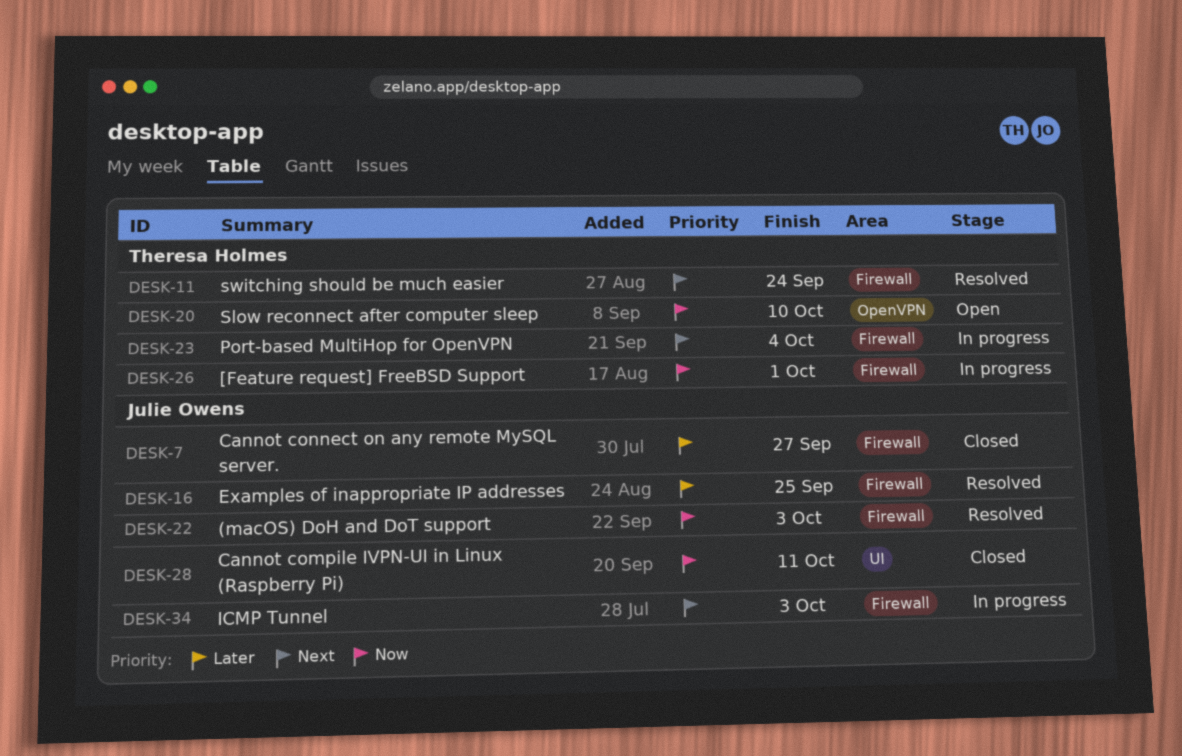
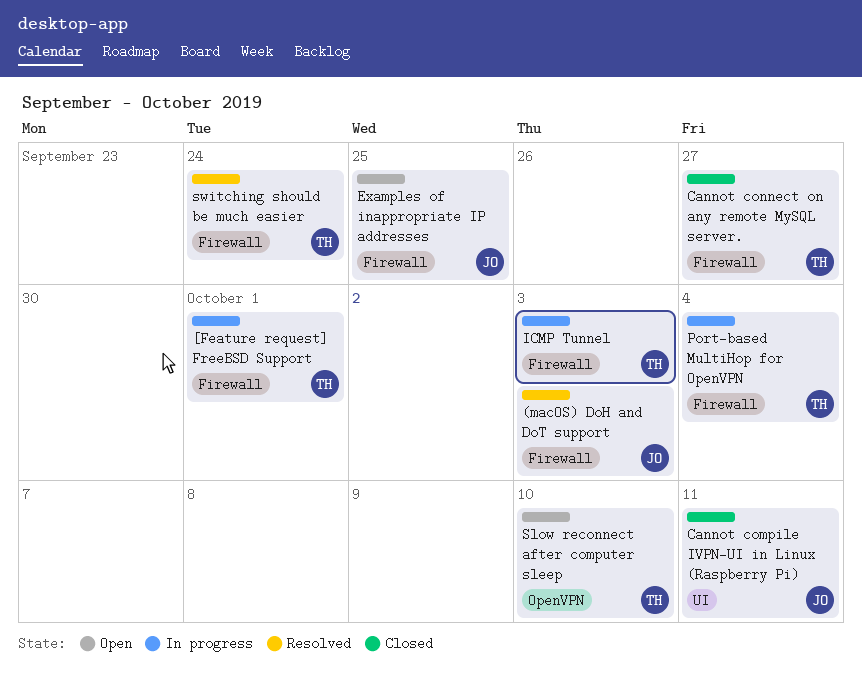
Cannot connect on any remote MySQL server., owner: Julie Owens -> Theresa Holmes
Examples of inappropriate IP addresses, status: Resolved -> Open
ICMP Tunnel, owner: Julie Owens -> Theresa Holmes

